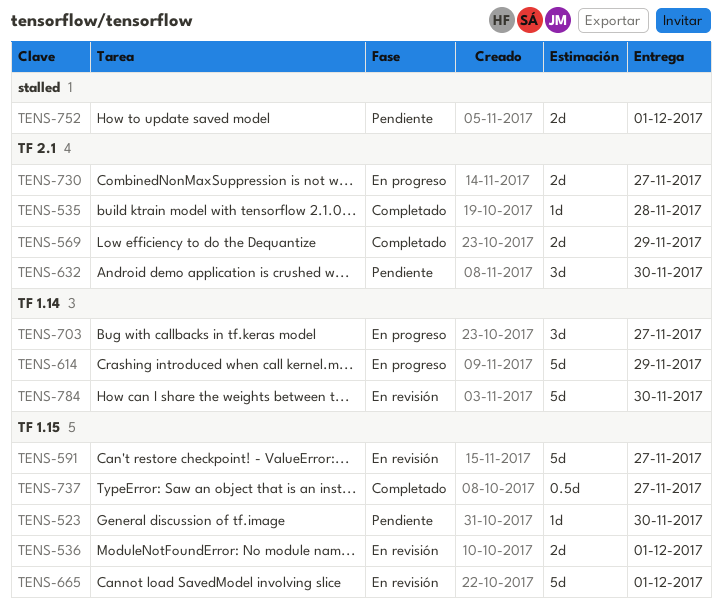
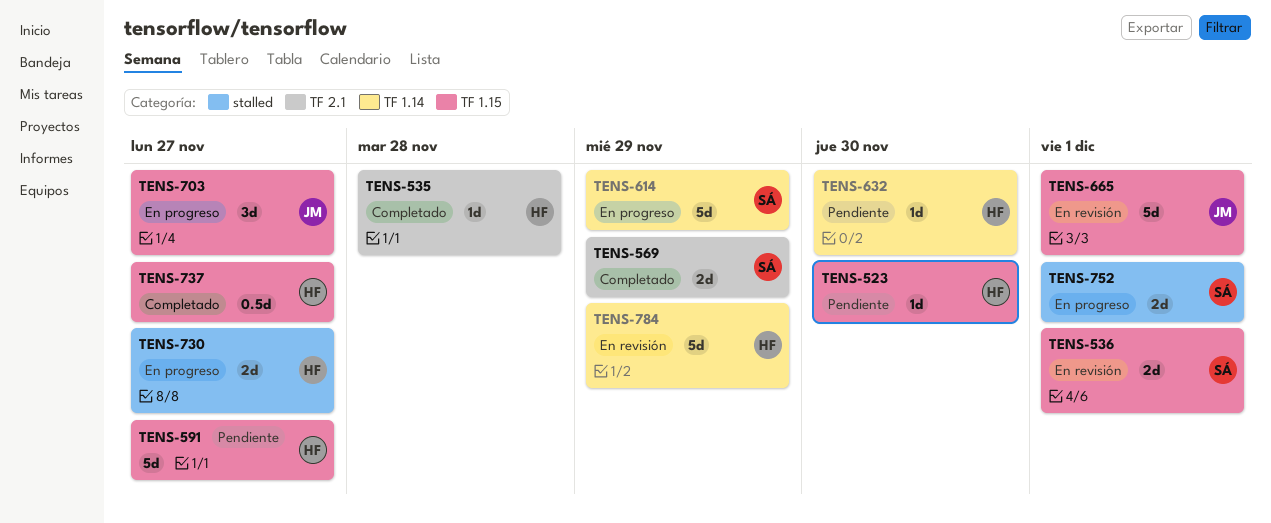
TENS-591, status: En revisión -> Pendiente
TENS-632, label: TF 2.1 -> TF 1.14
TENS-632, estimate: 3d -> 1d
TENS-703, label: TF 1.14 -> TF 1.15
TENS-730, label: TF 2.1 -> stalled
TENS-752, status: Pendiente -> En progreso
TENS-784, due: Nov 30 -> Nov 29

